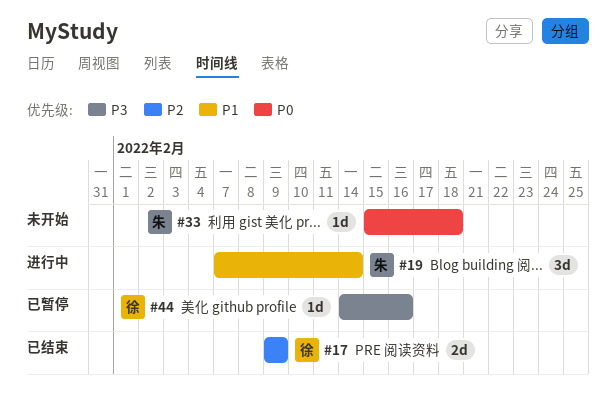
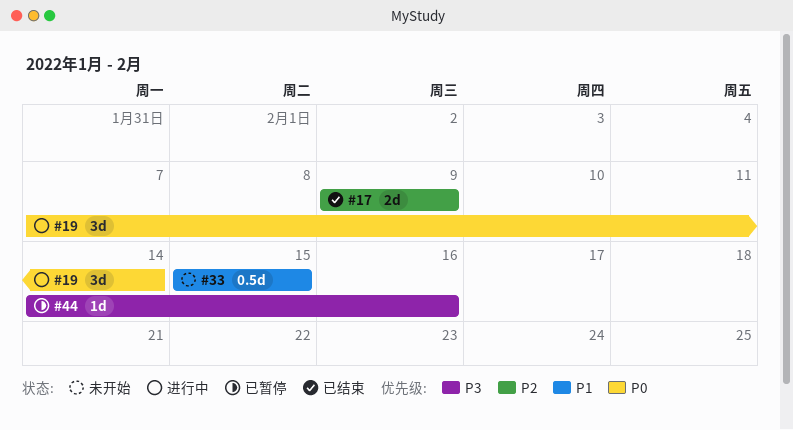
#19, priority: P1 -> P0
#33, priority: P0 -> P1
#33, estimate: 1d -> 0.5d
#33, due: Feb 18 -> Feb 15

